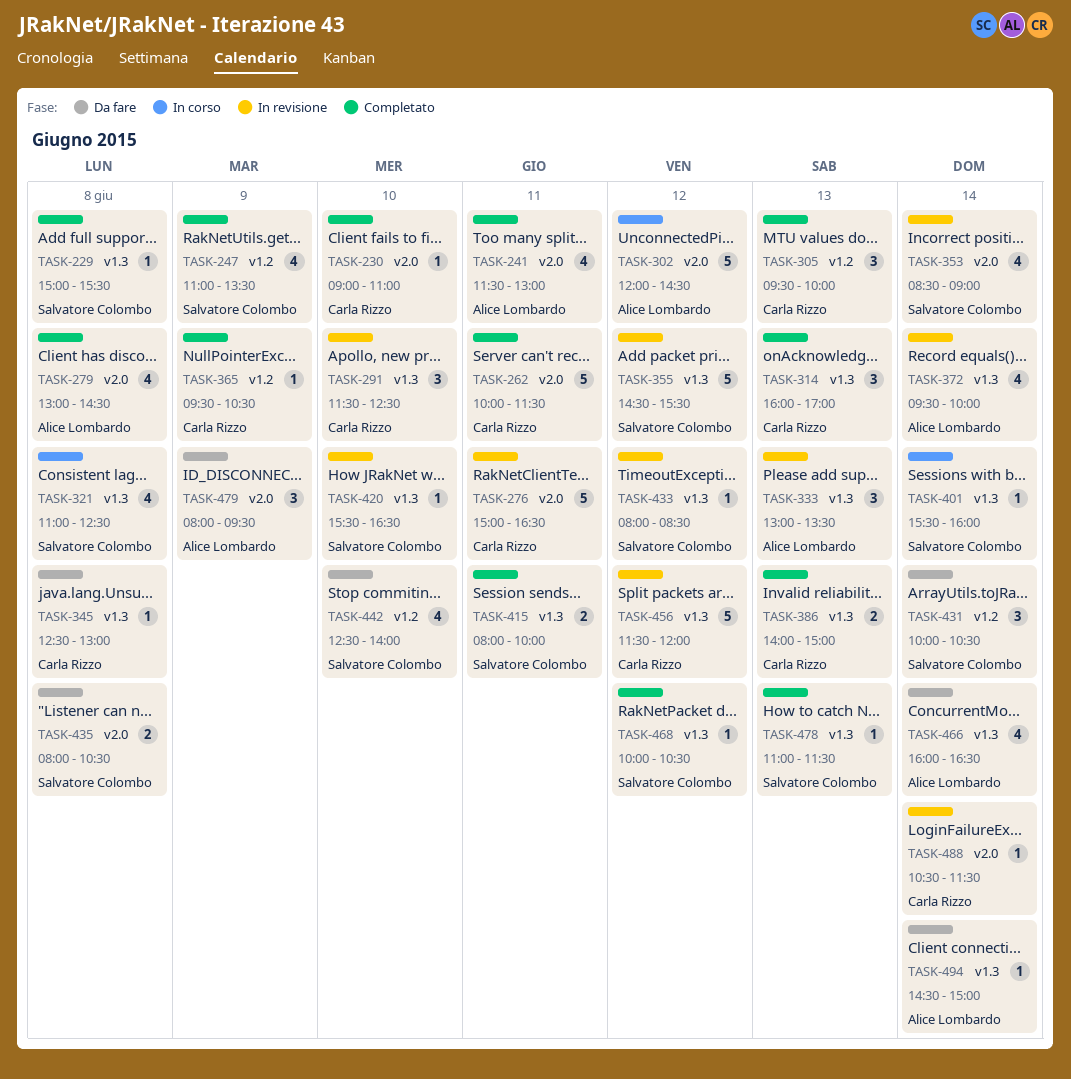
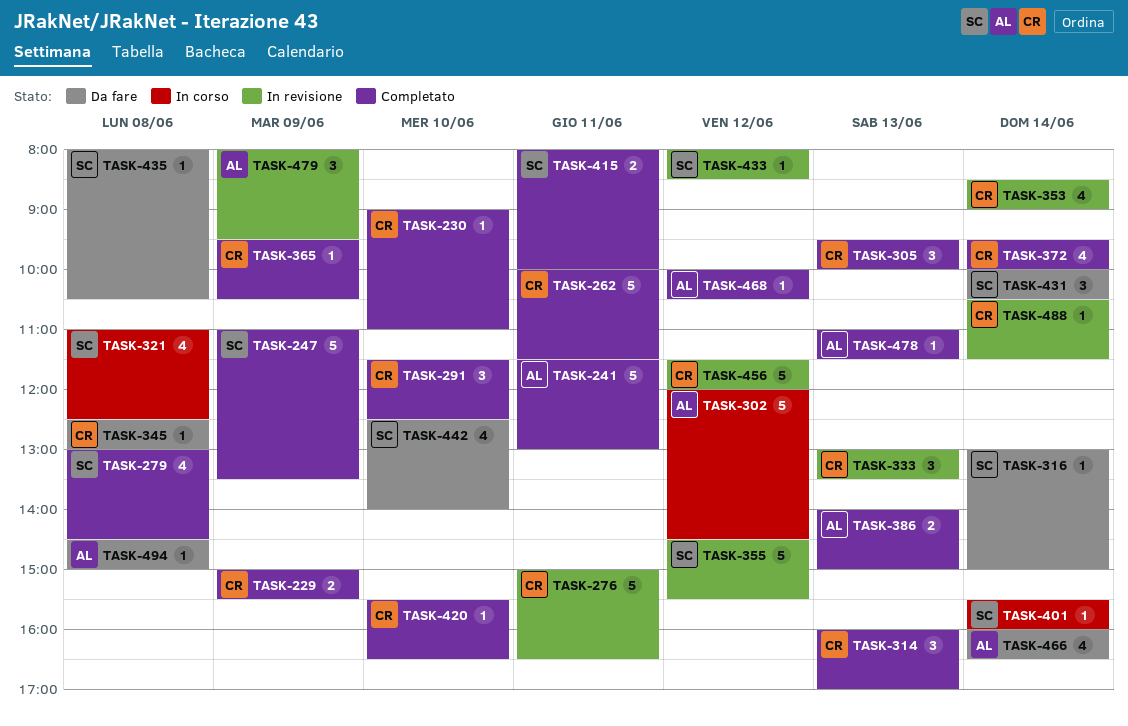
TASK-229, owner: Salvatore Colombo -> Carla Rizzo
TASK-229, estimate: 1 -> 2
TASK-229, day: Jun 8 -> Jun 9
TASK-241, estimate: 4 -> 5
TASK-247, estimate: 4 -> 5
TASK-279, owner: Alice Lombardo -> Salvatore Colombo
TASK-291, status: In revisione -> Completato
TASK-316: none -> present
TASK-333, owner: Alice Lombardo -> Carla Rizzo
TASK-353, owner: Salvatore Colombo -> Carla Rizzo
TASK-372, status: In revisione -> Completato
TASK-372, owner: Alice Lombardo -> Carla Rizzo
TASK-386, owner: Carla Rizzo -> Alice Lombardo
TASK-420, status: In revisione -> Completato
TASK-420, owner: Salvatore Colombo -> Carla Rizzo
TASK-435, estimate: 2 -> 1
TASK-468, owner: Salvatore Colombo -> Alice Lombardo
TASK-478, owner: Salvatore Colombo -> Alice Lombardo
TASK-479, status: Da fare -> In revisione
TASK-494, day: Jun 14 -> Jun 8

